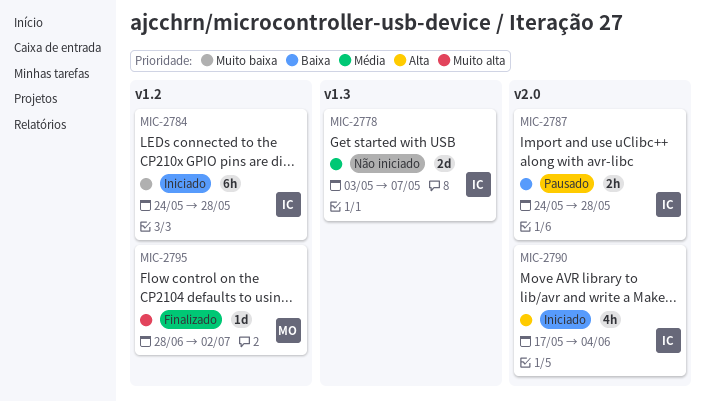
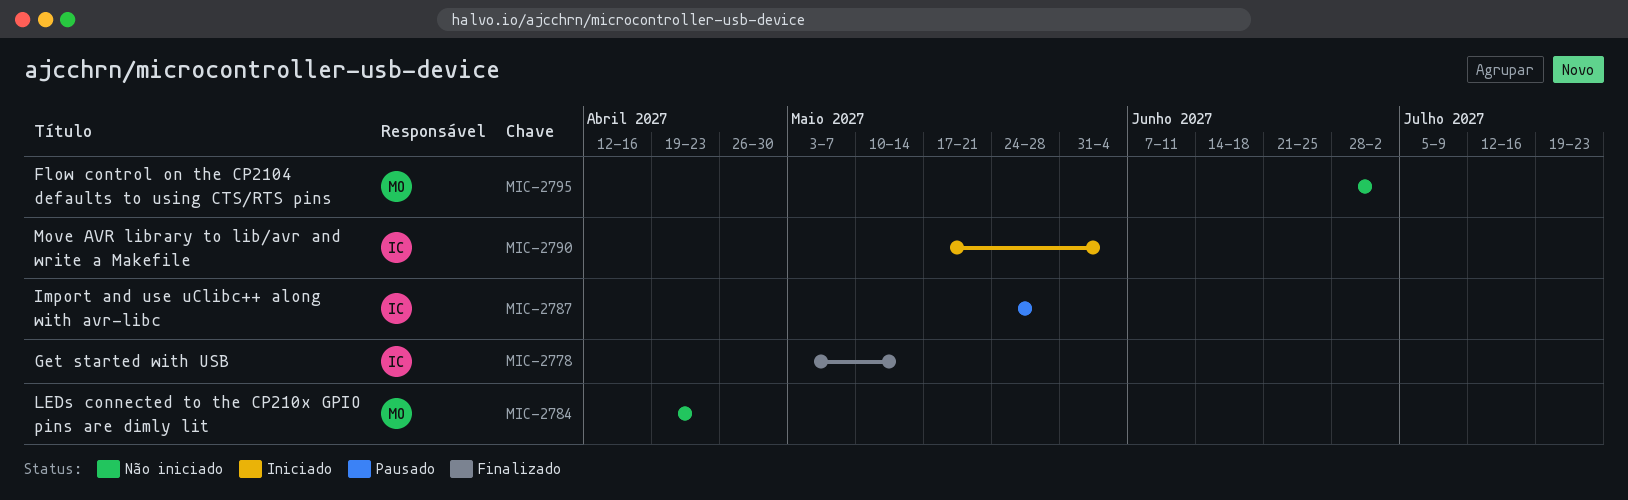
MIC-2778, status: Não iniciado -> Finalizado
MIC-2778, due: May 7 -> May 14
MIC-2784, status: Iniciado -> Não iniciado
MIC-2784, owner: IC -> MO
MIC-2784, start: May 24 -> Apr 19
MIC-2784, due: May 28 -> Apr 23
MIC-2795, status: Finalizado -> Não iniciado

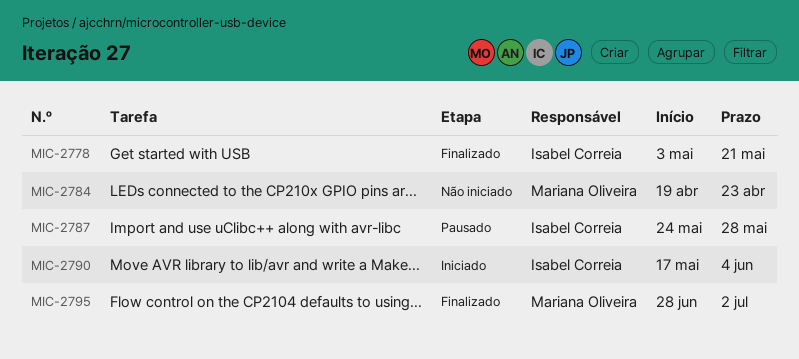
MIC-2778, due: May 14 -> May 21
MIC-2795, status: Não iniciado -> Finalizado

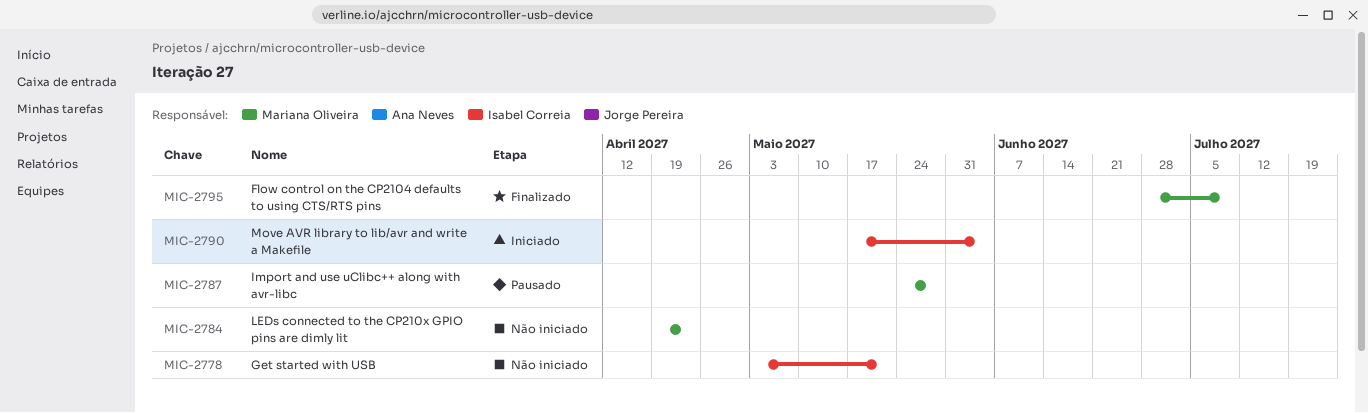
MIC-2778, status: Finalizado -> Não iniciado
MIC-2787, owner: Isabel Correia -> Mariana Oliveira
MIC-2795, due: Jul 2 -> Jul 9

